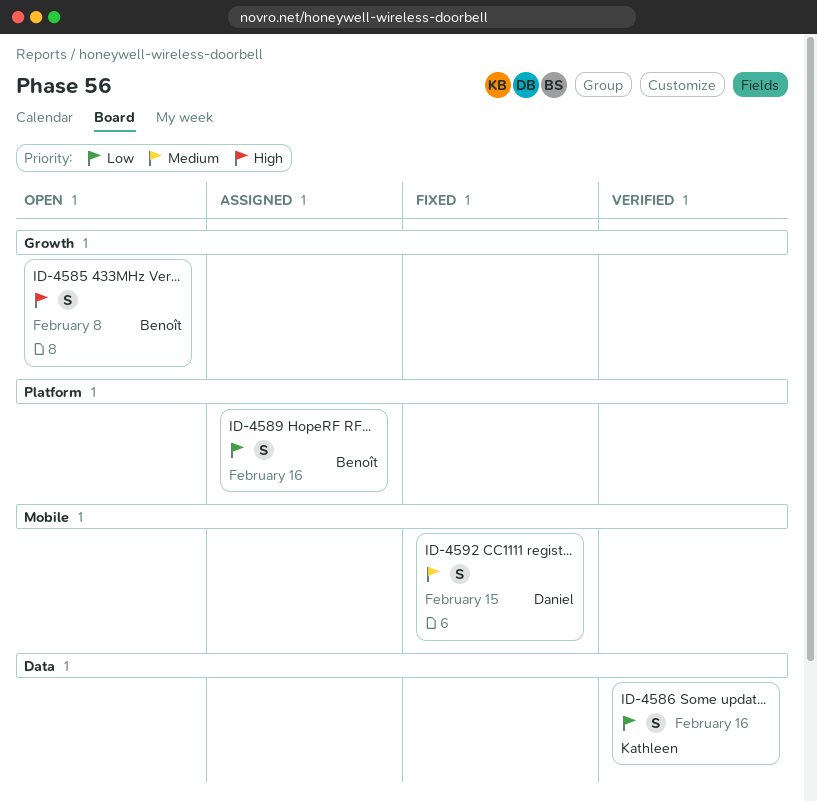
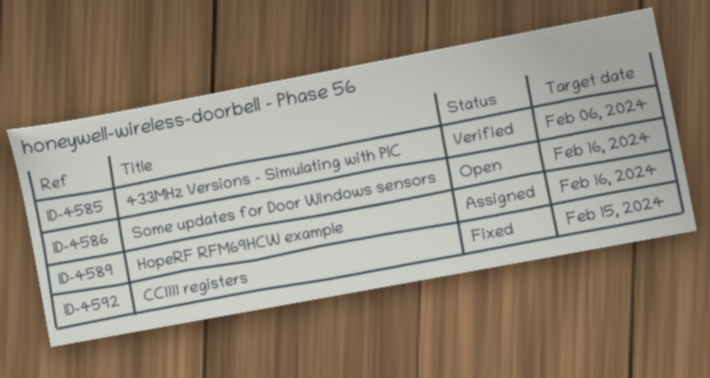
ID-4585, status: Open -> Verified
ID-4585, due: Feb 8 -> Feb 6
ID-4586, status: Verified -> Open

